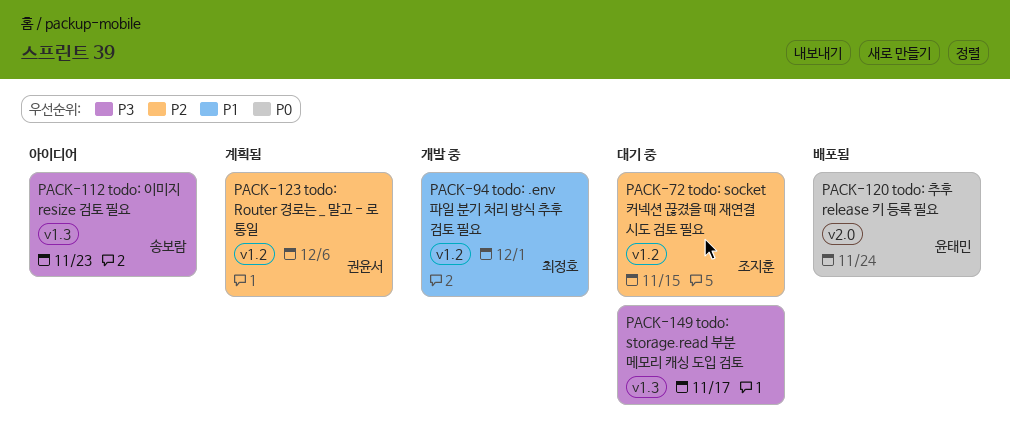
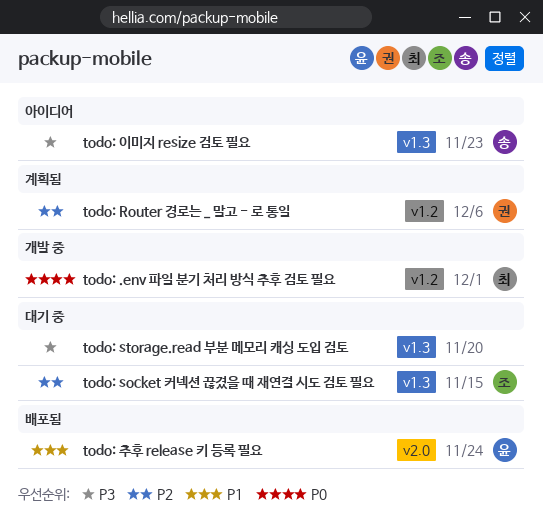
todo: .env 파일 분기 처리 방식 추후 검토 필요, priority: P1 -> P0
todo: socket 커넥션 끊겼을 때 재연결 시도 검토 필요, label: v1.2 -> v1.3
todo: storage.read 부분 메모리 캐싱 도입 검토, due: Nov 17 -> Nov 20
todo: 추후 release 키 등록 필요, priority: P0 -> P1

